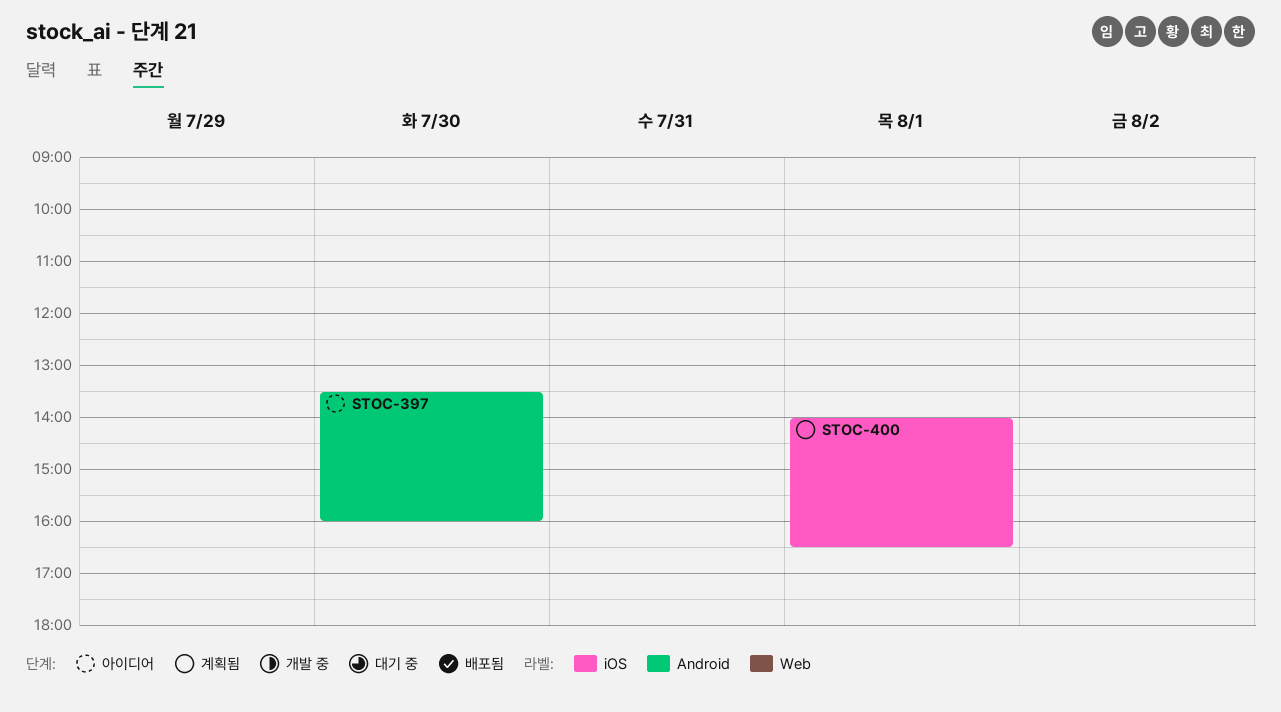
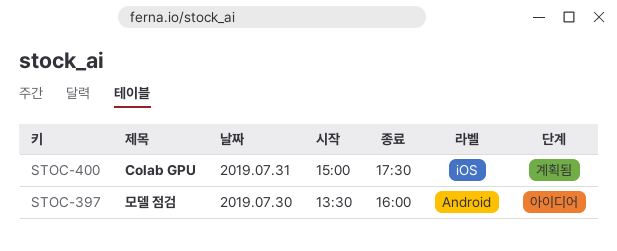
STOC-400, day: Aug 1 -> Jul 31
STOC-400, begins: 14:00 -> 15:00
STOC-400, ends: 16:30 -> 17:30

